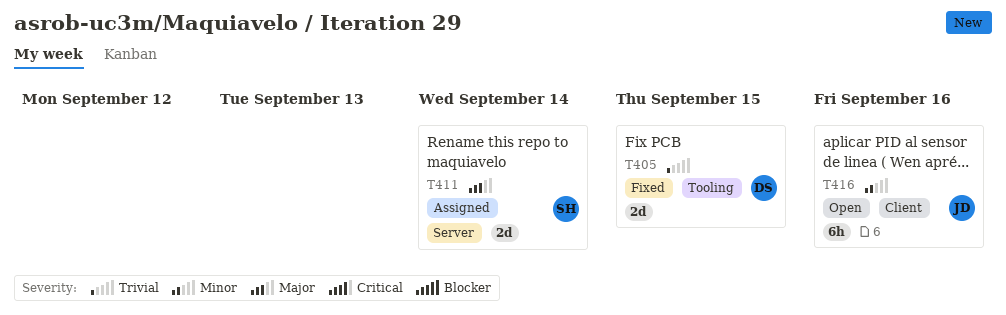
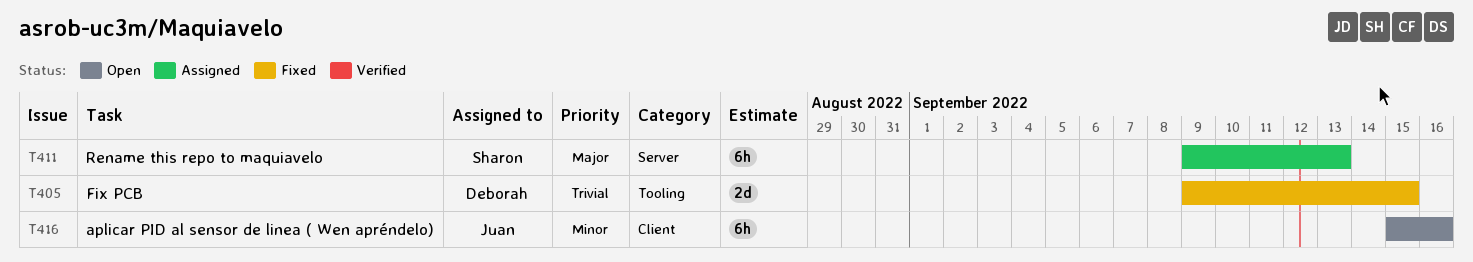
T411, estimate: 2d -> 6h
T411, due: Sep 14 -> Sep 13

